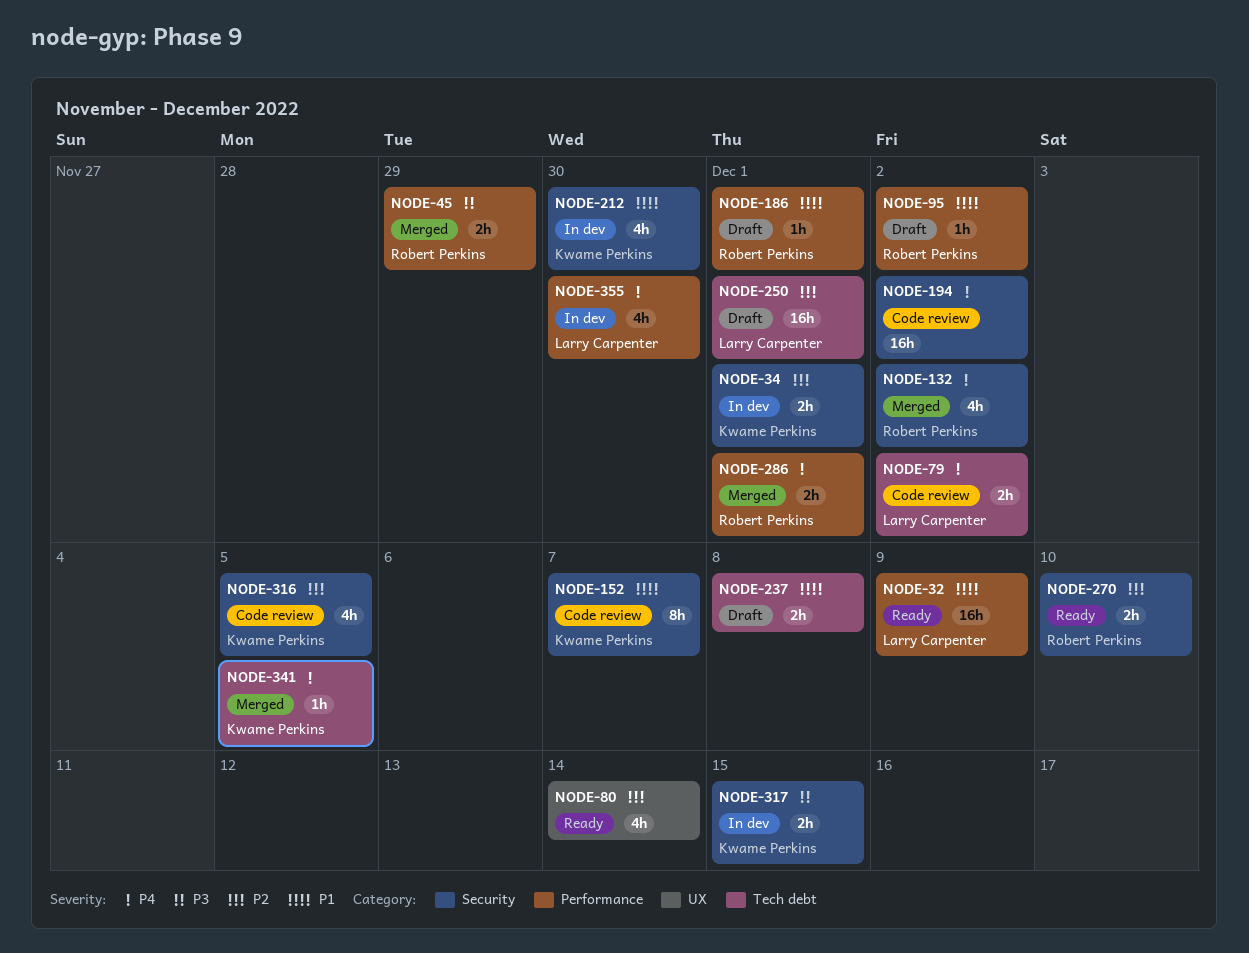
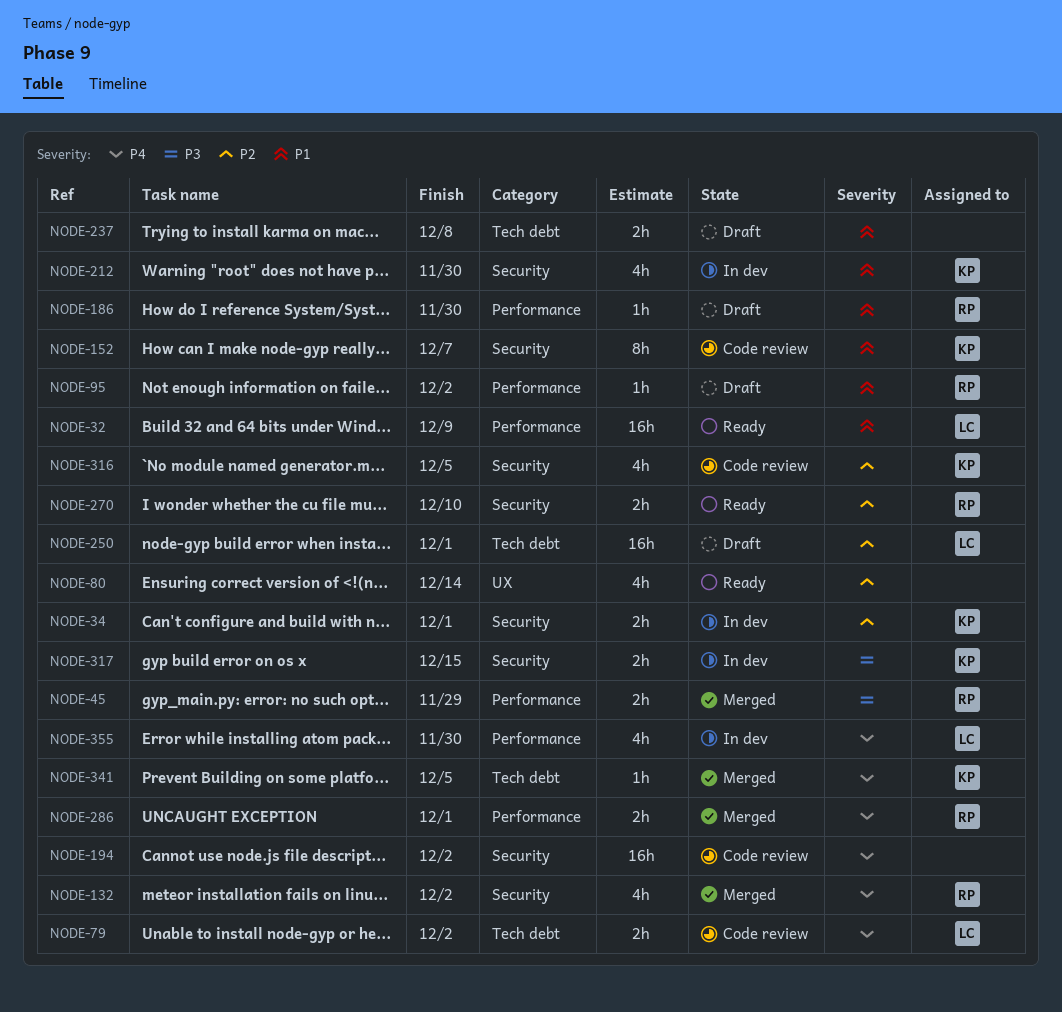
NODE-186, due: Dec 1 -> Nov 30

